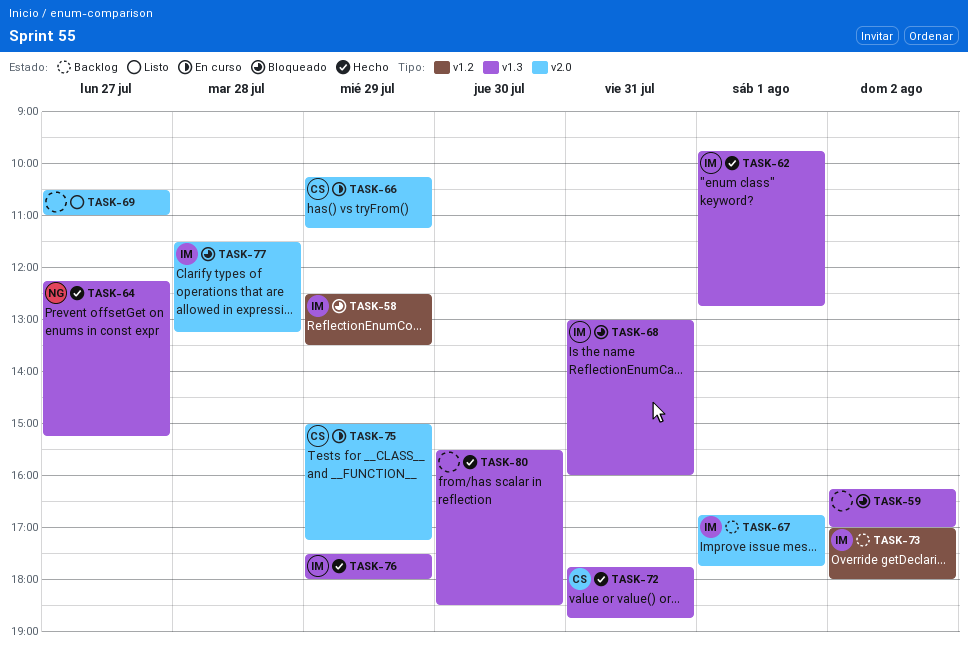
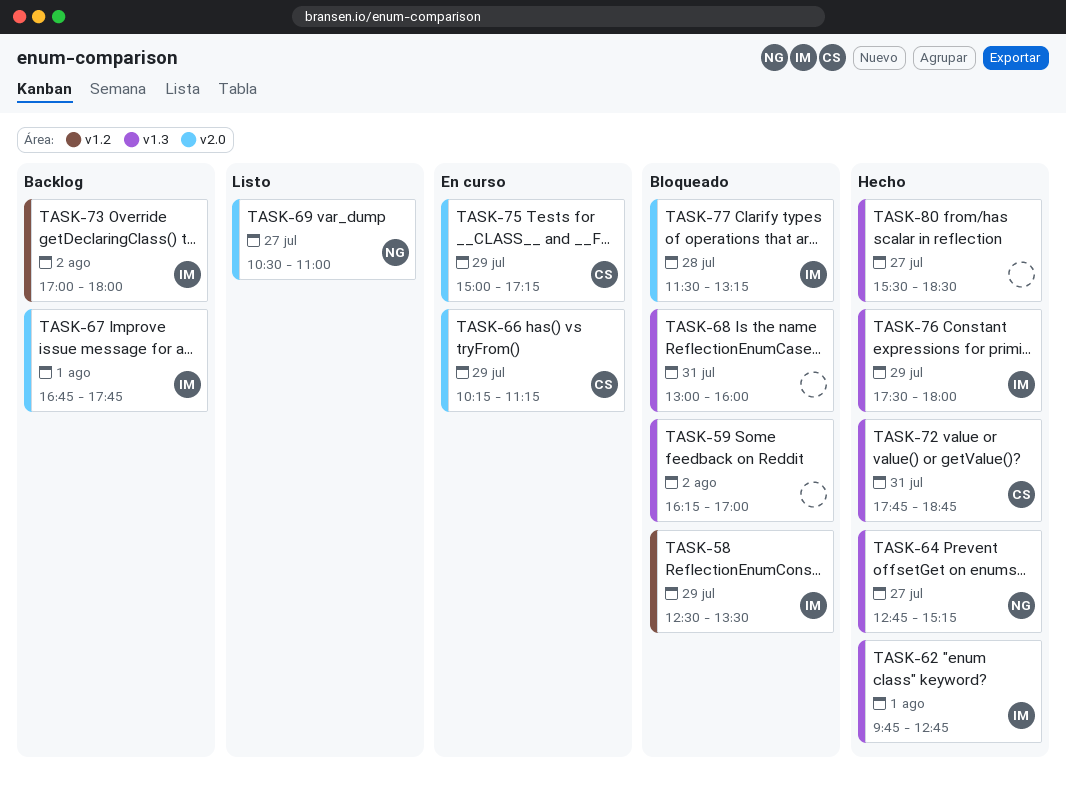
TASK-64, begins: 12:15 -> 12:45
TASK-68, owner: IM -> none
TASK-69, owner: none -> NG
TASK-80, day: Jul 30 -> Jul 27

